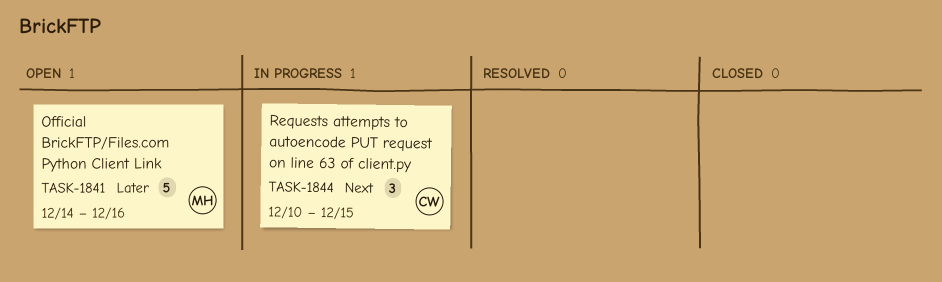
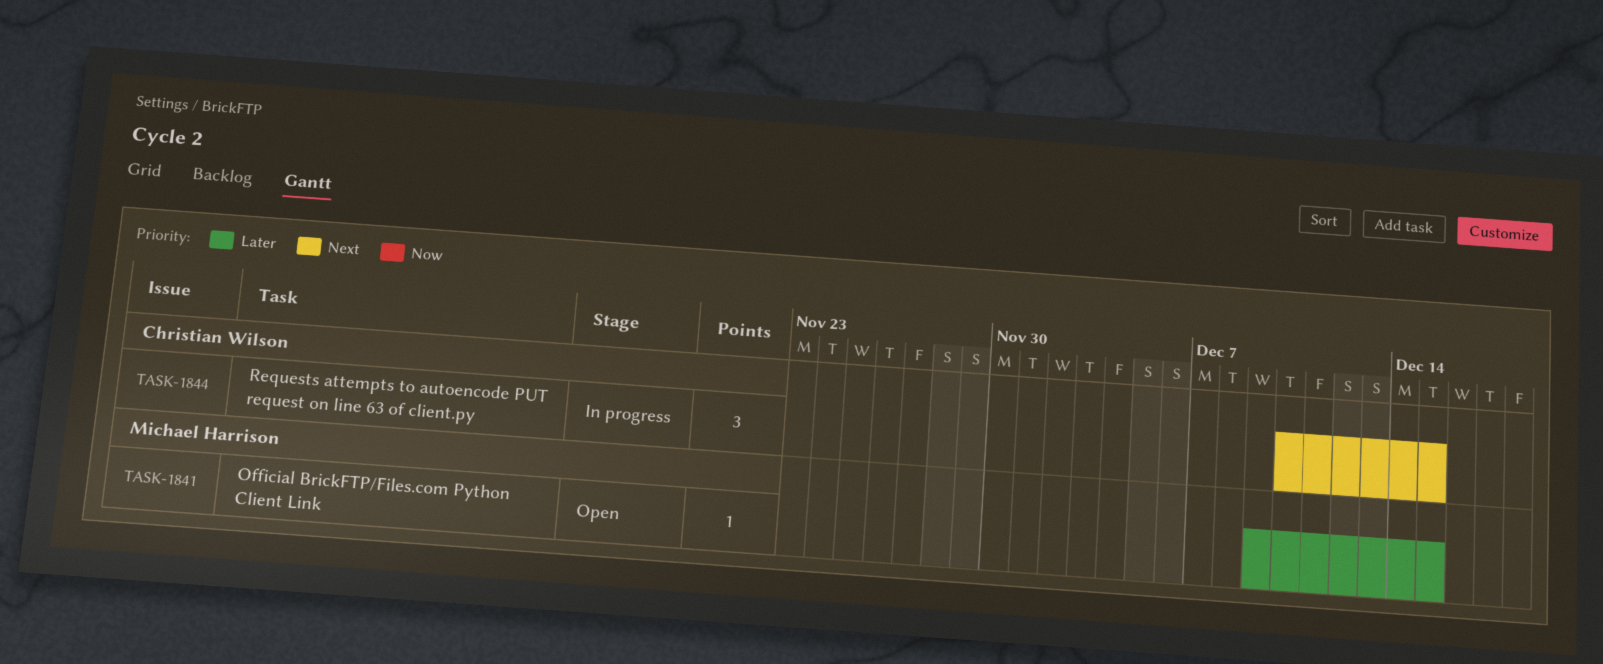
TASK-1841, estimate: 5 -> 1
TASK-1841, start: Dec 14 -> Dec 9
TASK-1841, due: Dec 16 -> Dec 15

